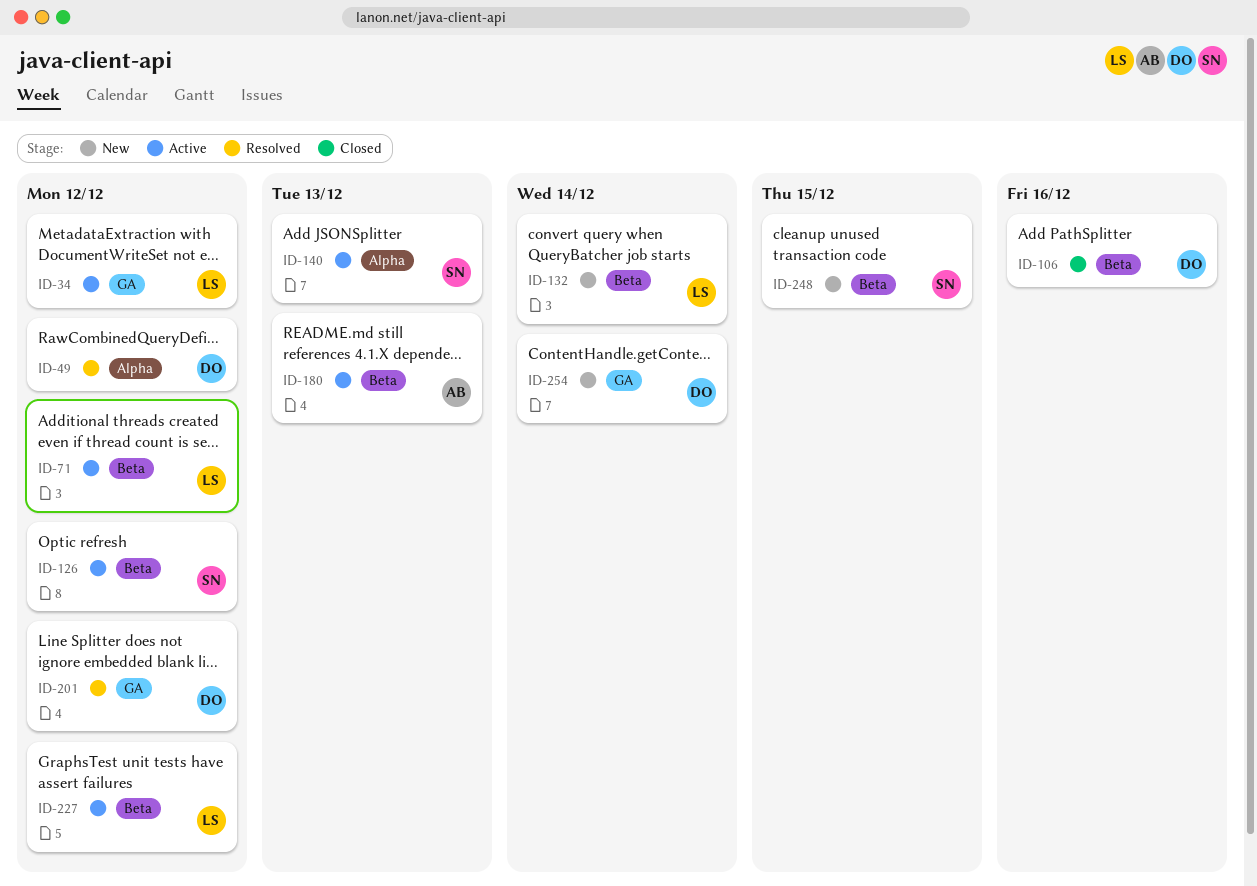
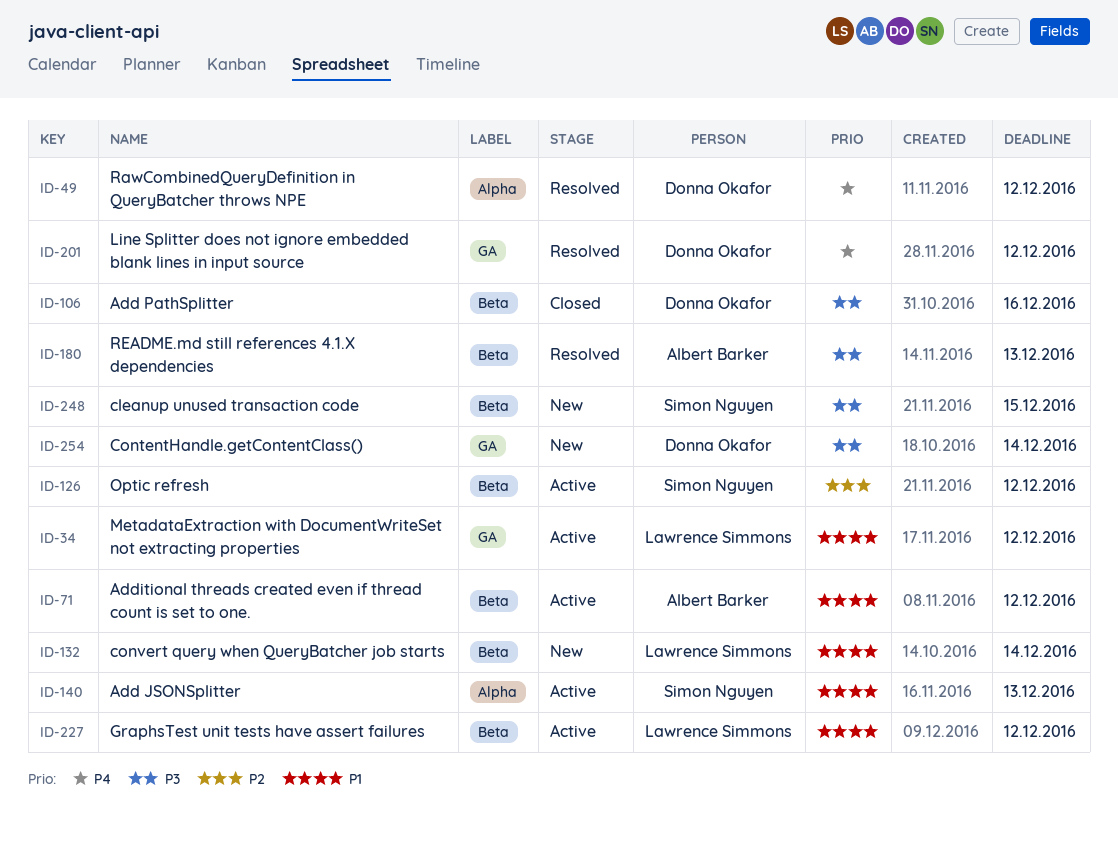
ID-71, owner: Lawrence Simmons -> Albert Barker
ID-180, status: Active -> Resolved

